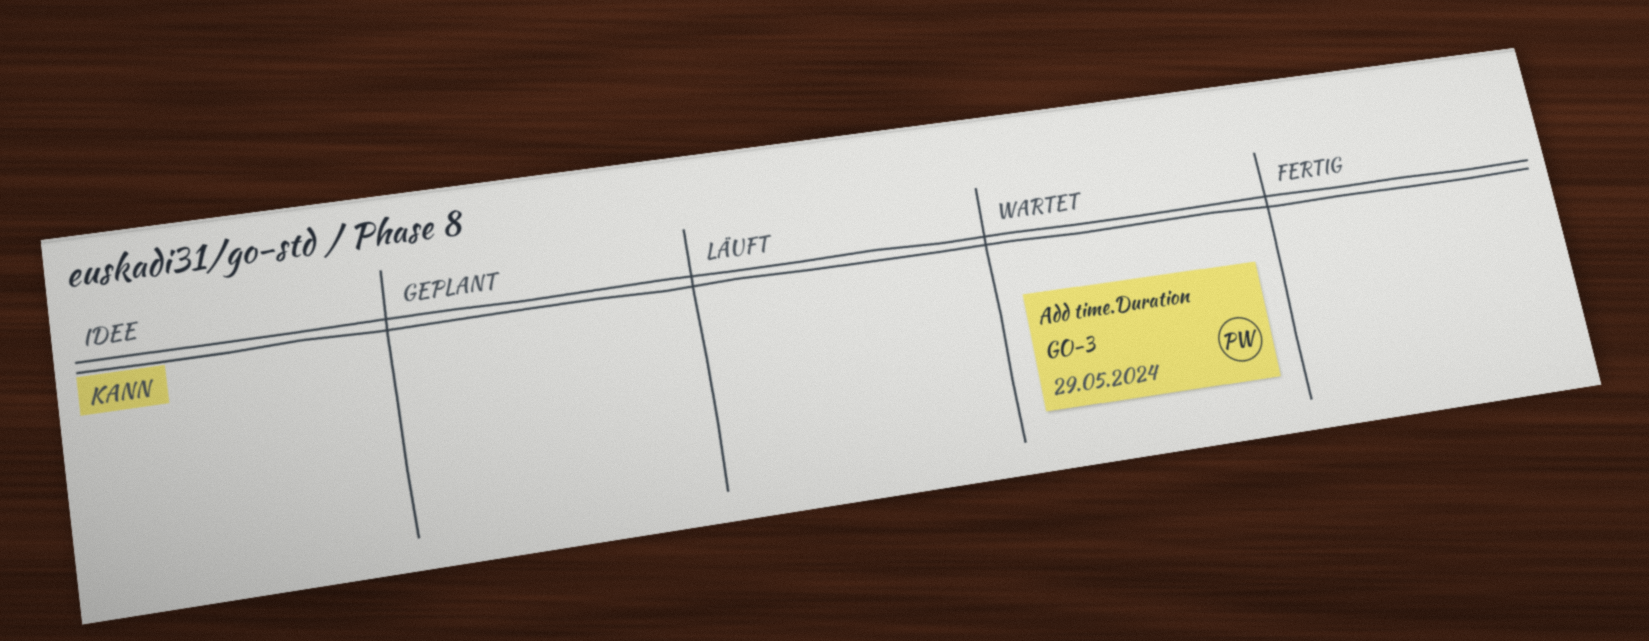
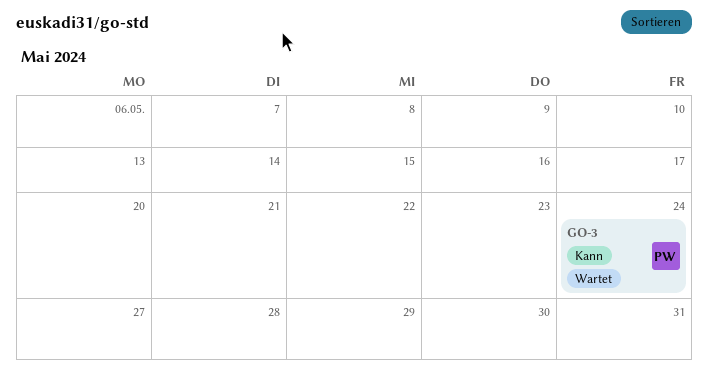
GO-3, due: May 29 -> May 24

